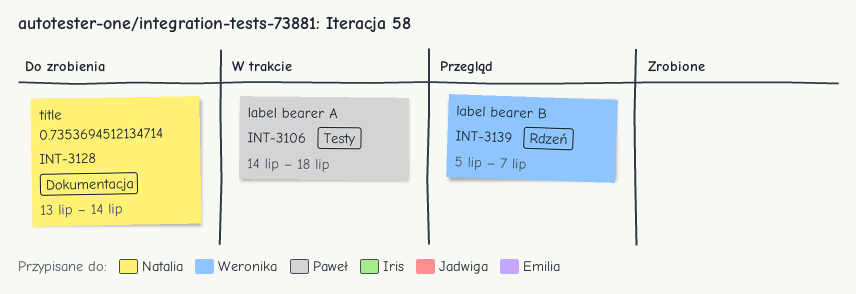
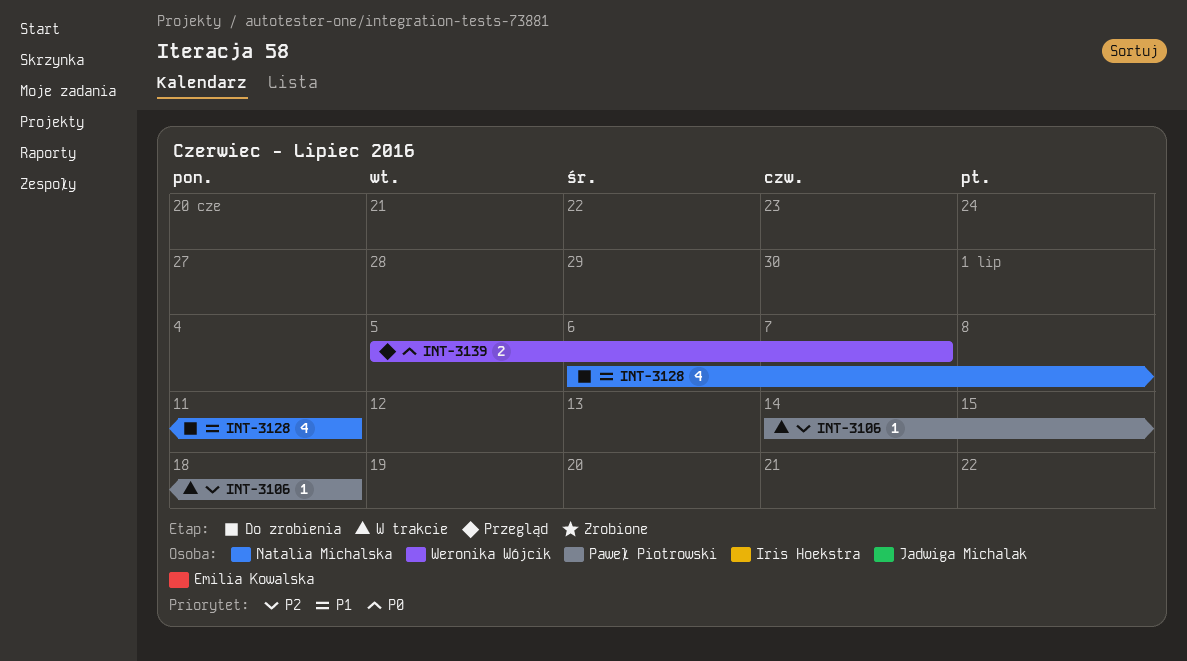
INT-3128, start: Jul 13 -> Jul 6
INT-3128, due: Jul 14 -> Jul 11

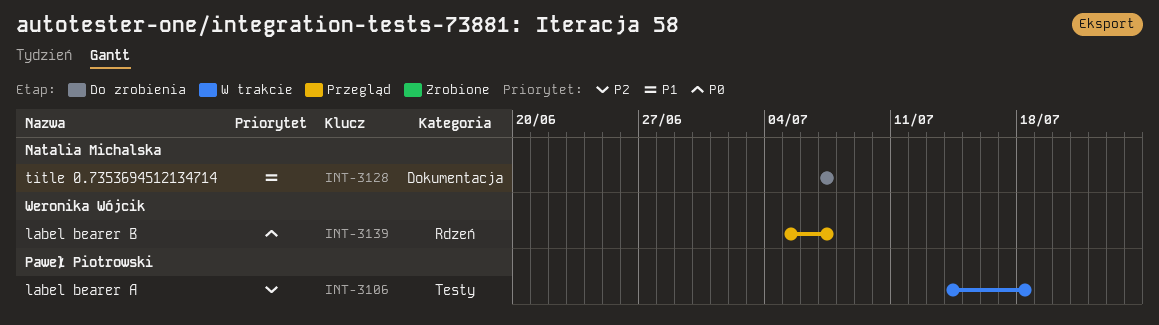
INT-3128, start: Jul 6 -> Jul 7
INT-3128, due: Jul 11 -> Jul 7

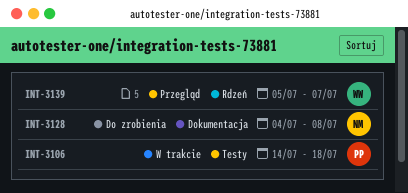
INT-3128, start: Jul 7 -> Jul 4
INT-3128, due: Jul 7 -> Jul 8

